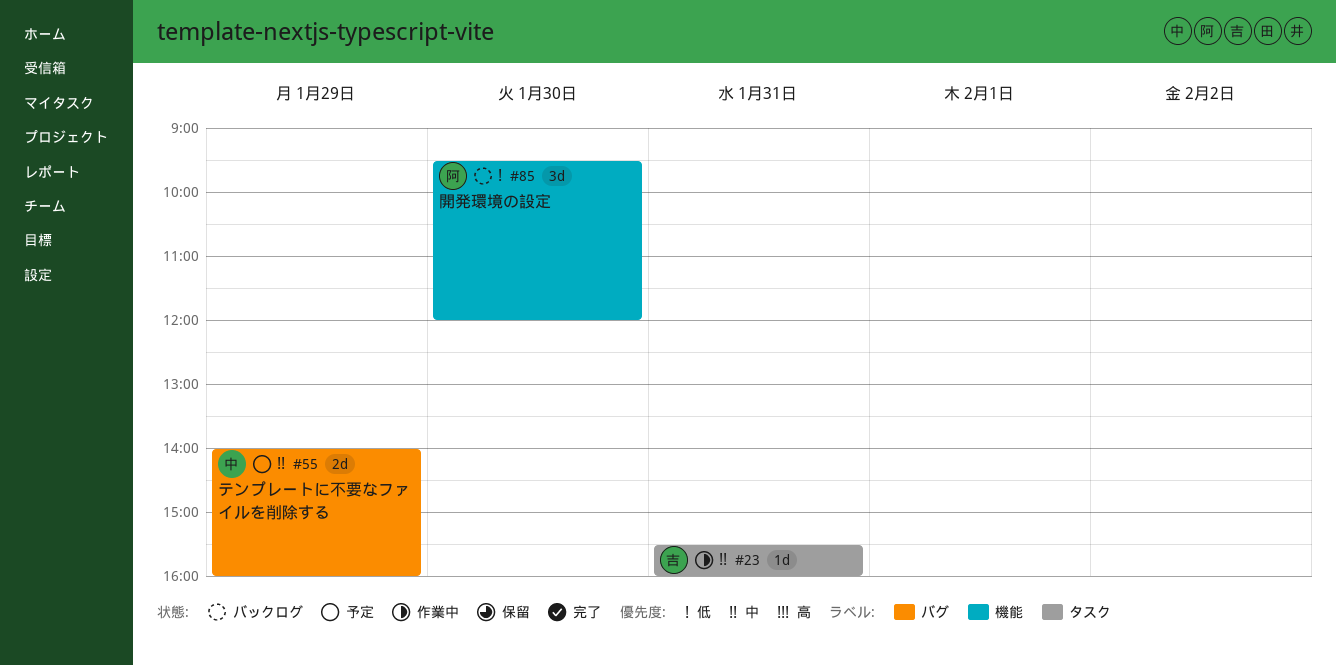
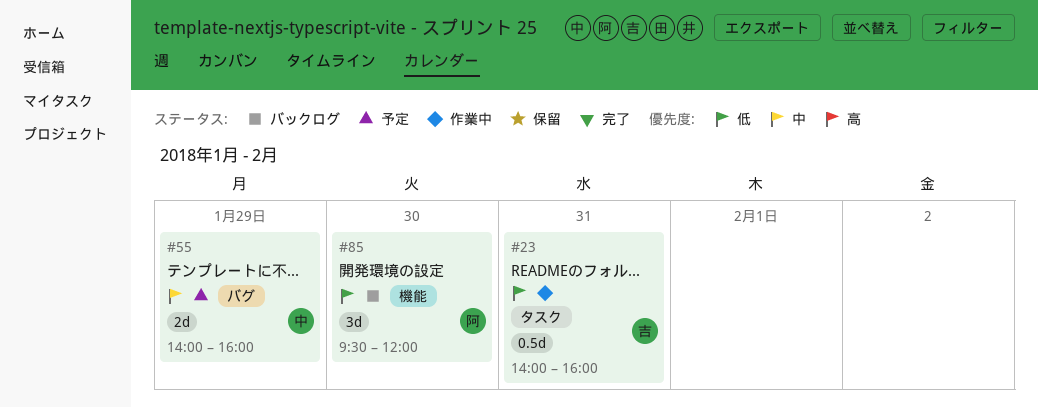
#23, priority: 中 -> 低
#23, estimate: 1d -> 0.5d
#23, begins: 15:30 -> 14:00

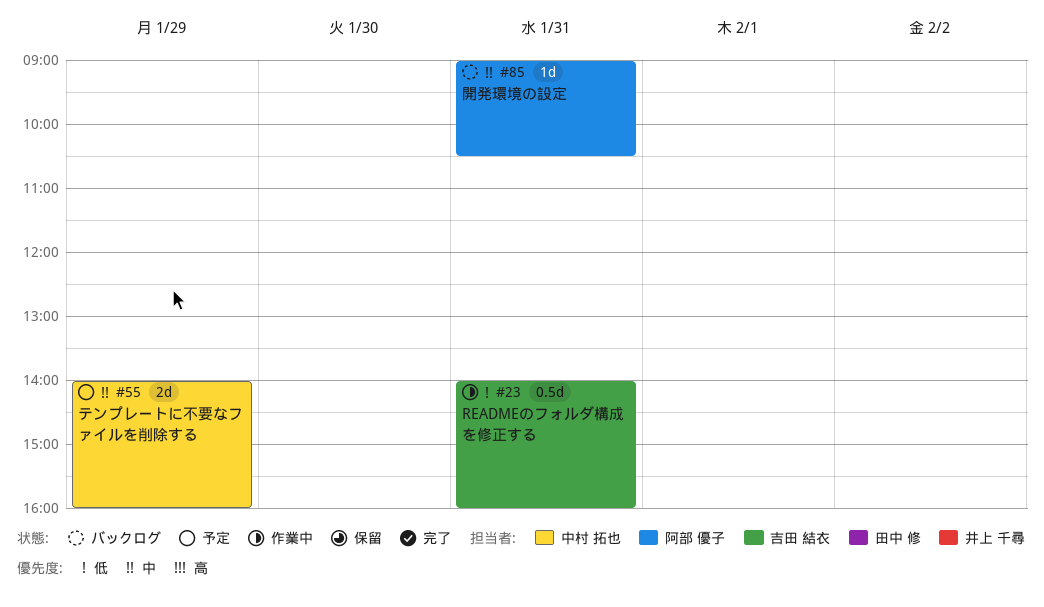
#85, priority: 低 -> 中
#85, estimate: 3d -> 1d
#85, day: Jan 30 -> Jan 31
#85, begins: 09:30 -> 09:00
#85, ends: 12:00 -> 10:30

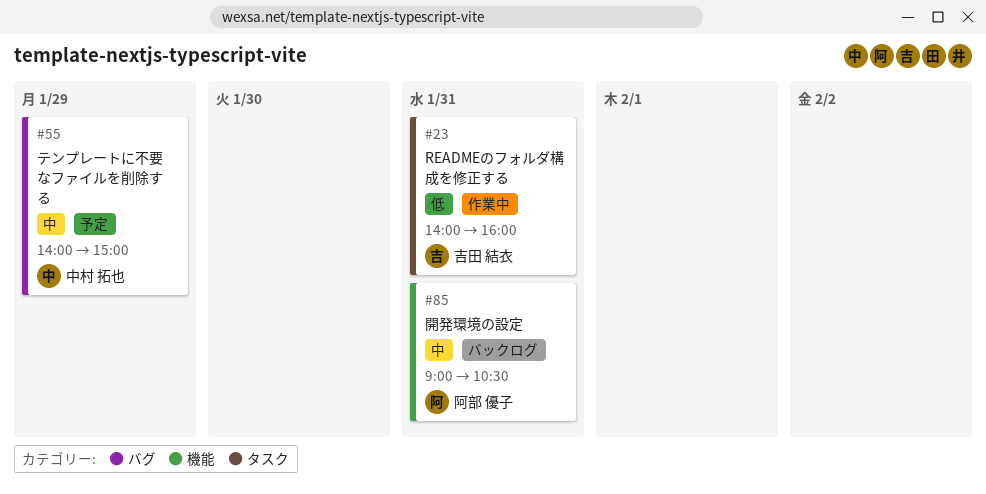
#55, ends: 16:00 -> 15:00

